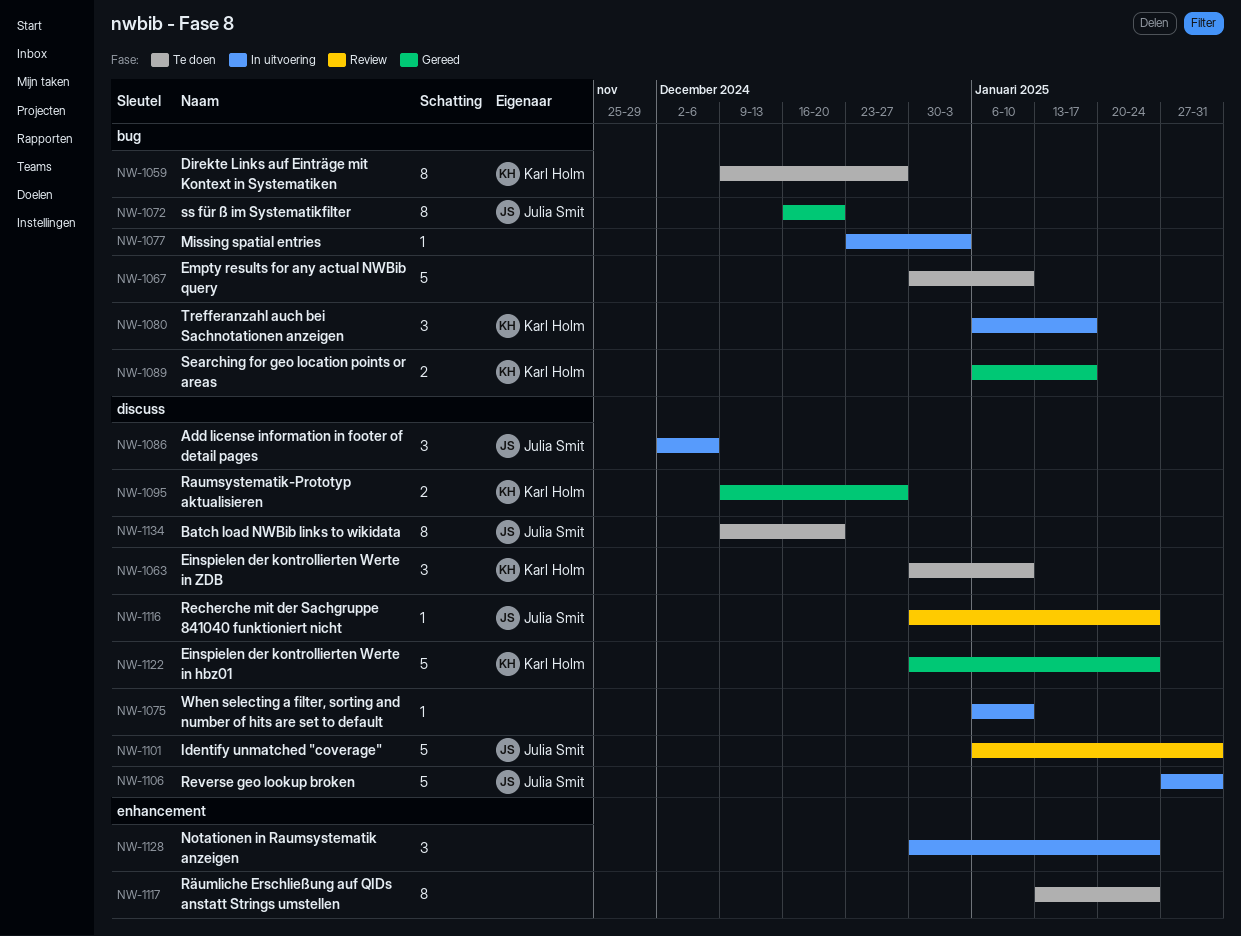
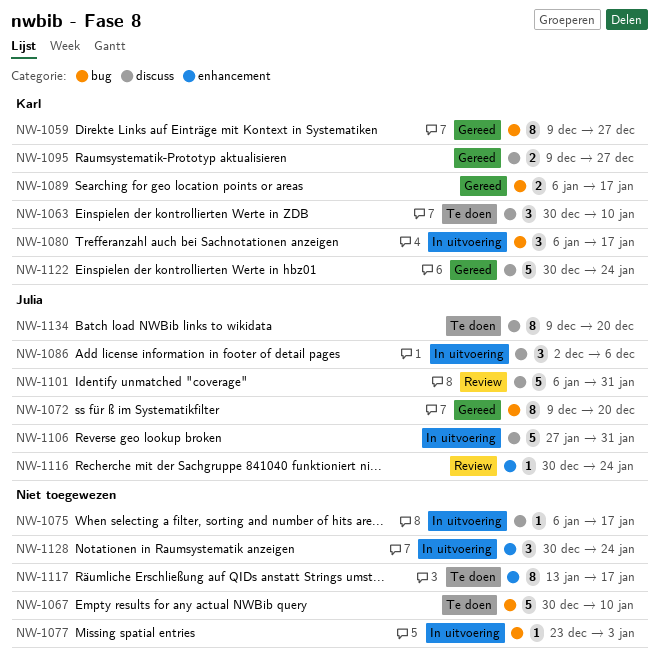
NW-1059, status: Te doen -> Gereed
NW-1072, start: Dec 16 -> Dec 9
NW-1075, due: Jan 10 -> Jan 17
NW-1116, label: discuss -> enhancement
NW-1117, due: Jan 24 -> Jan 17

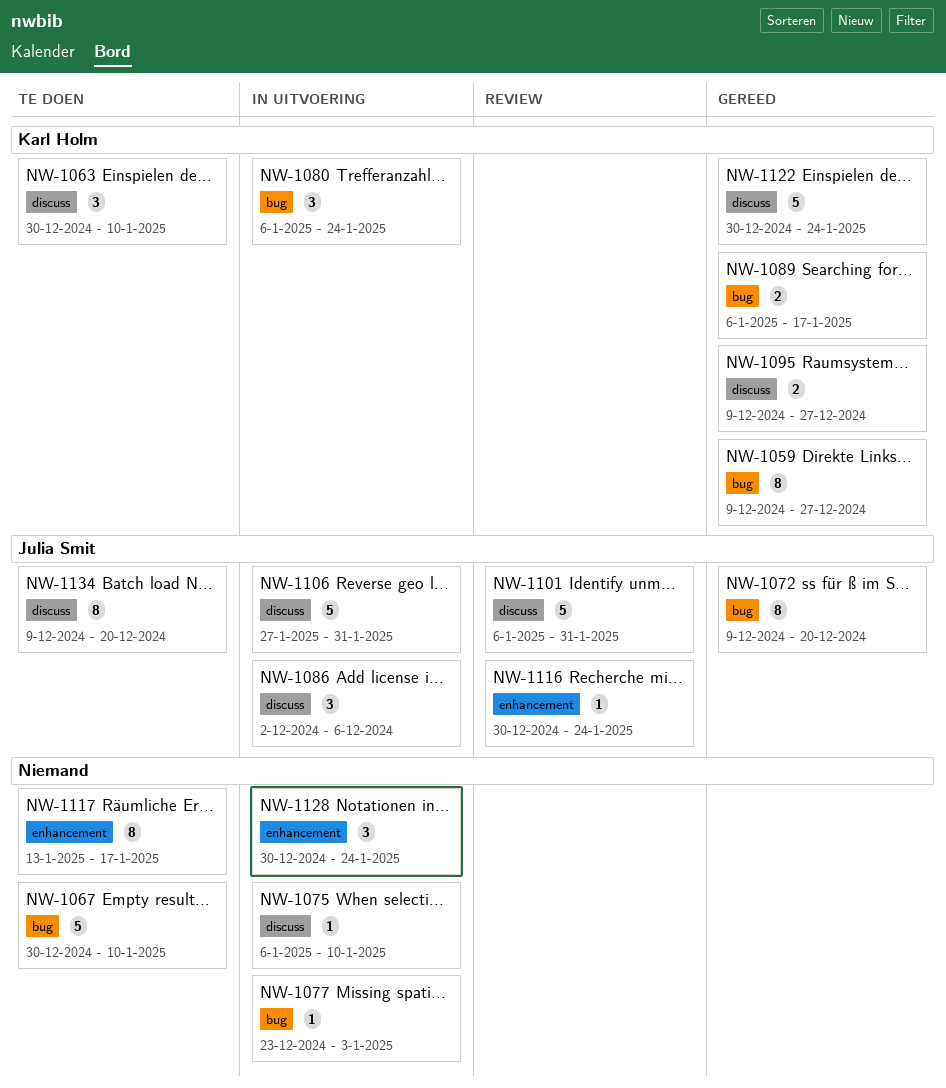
NW-1075, due: Jan 17 -> Jan 10
NW-1080, due: Jan 17 -> Jan 24

